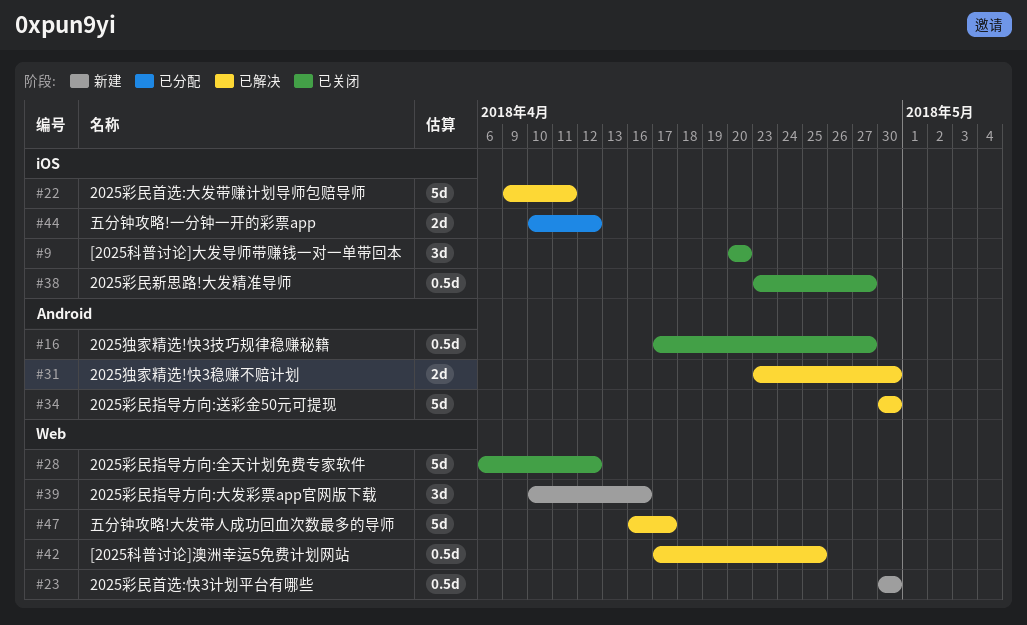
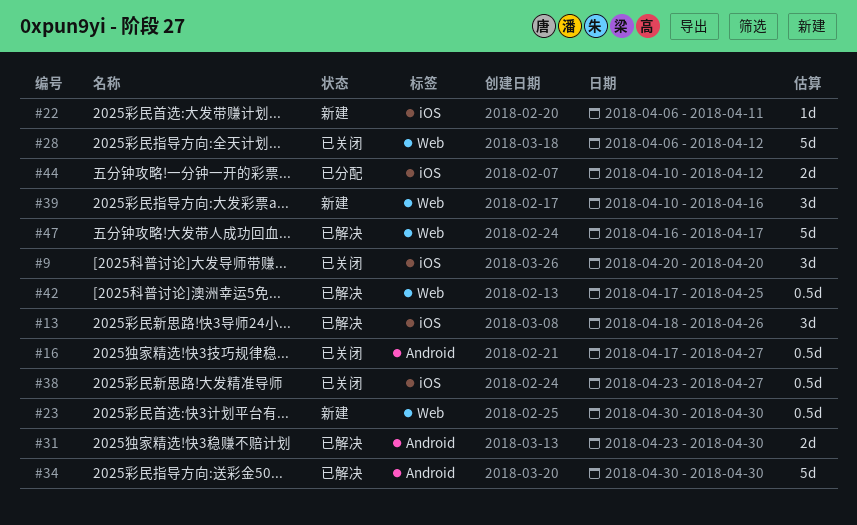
#13: none -> present
#22, status: 已解决 -> 新建
#22, estimate: 5d -> 1d
#22, start: Apr 9 -> Apr 6

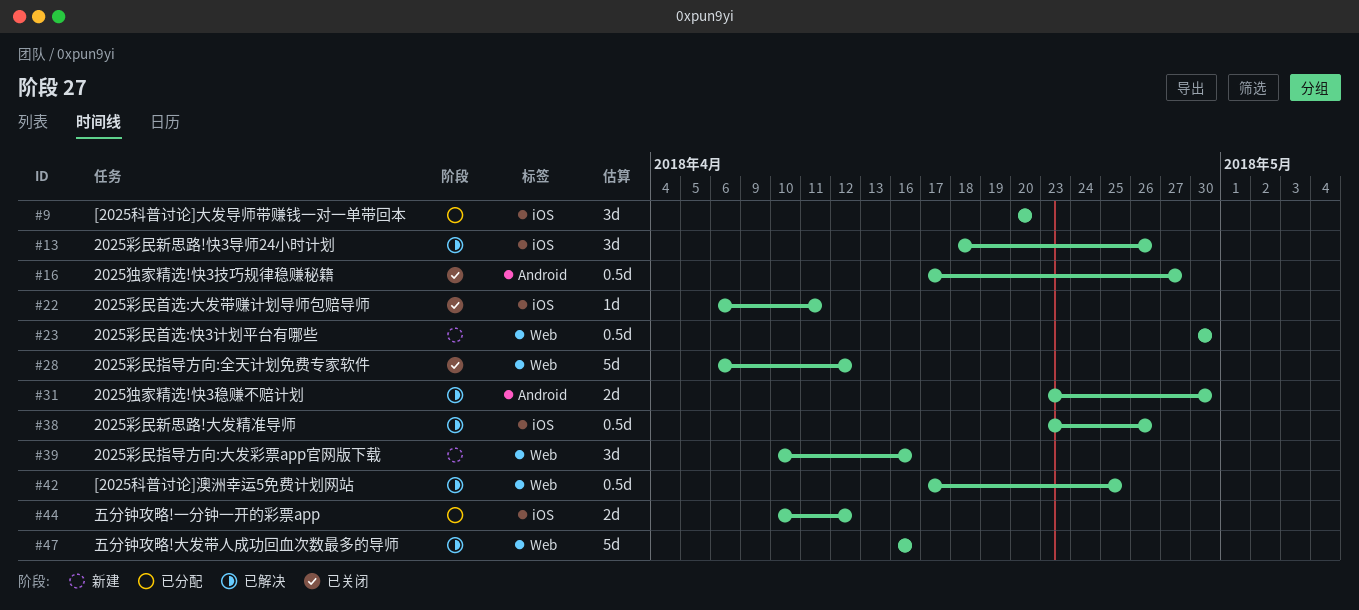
#9, status: 已关闭 -> 已分配
#22, status: 新建 -> 已关闭
#34: present -> none
#38, status: 已关闭 -> 已解决
#38, due: Apr 27 -> Apr 26
#47, due: Apr 17 -> Apr 16

